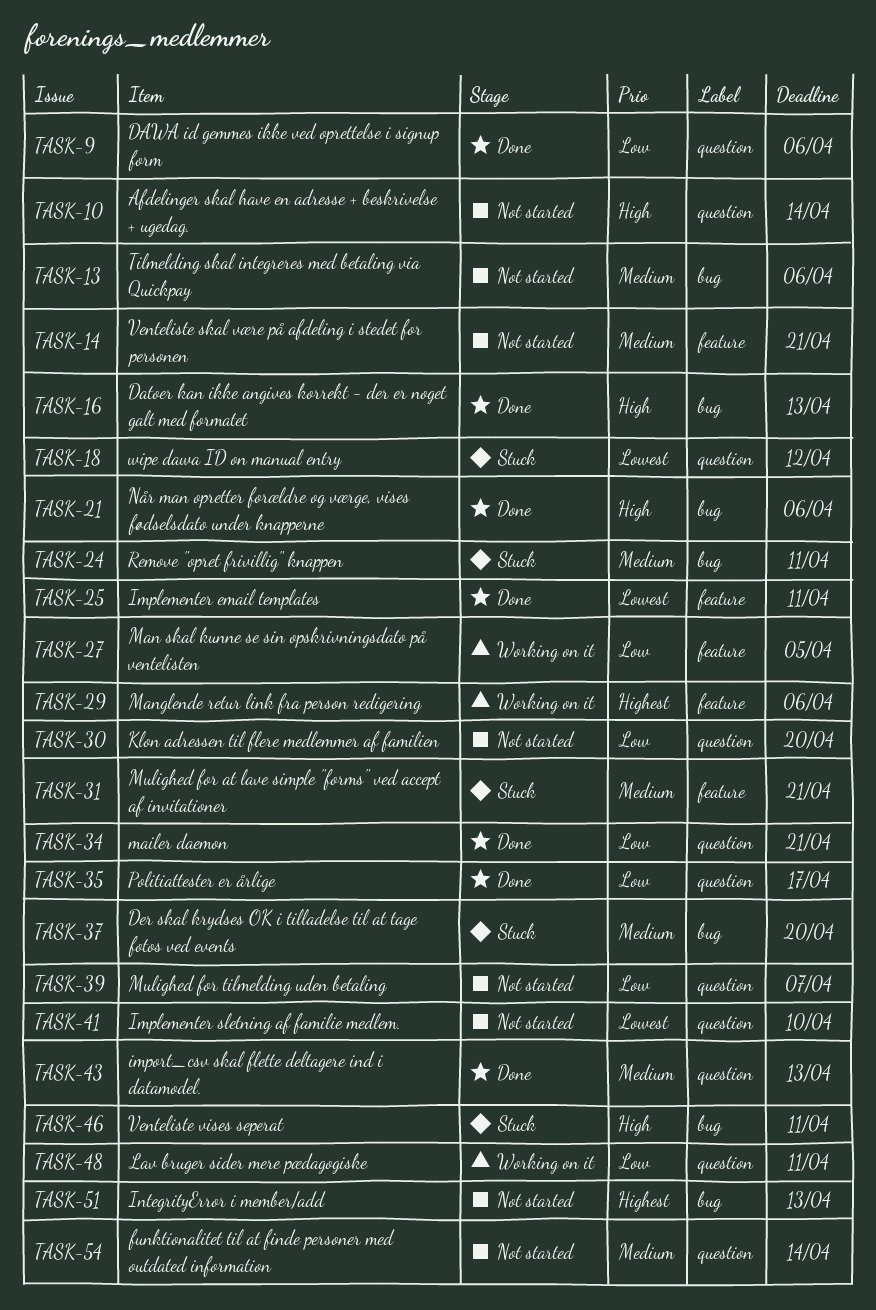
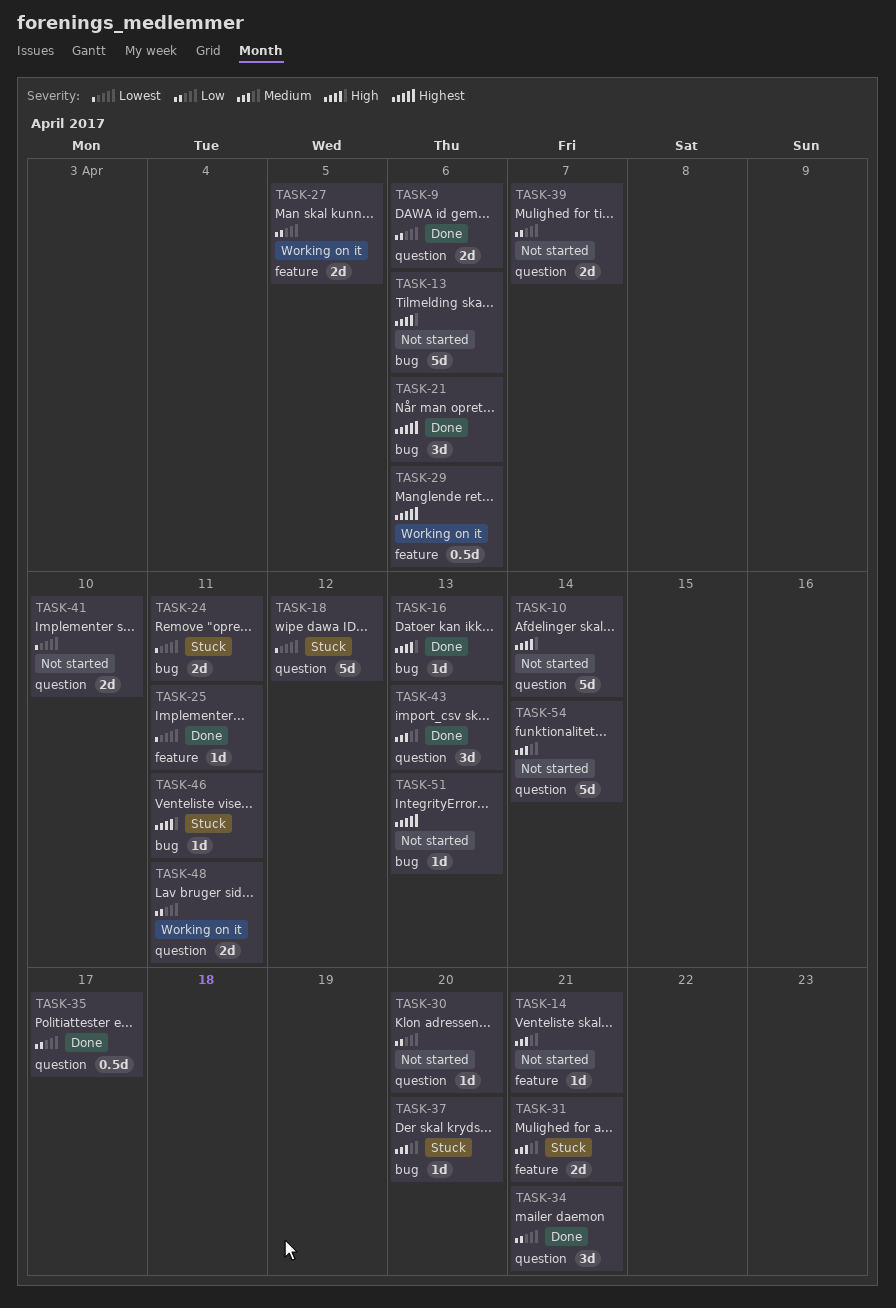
TASK-13, priority: Medium -> High
TASK-21, priority: High -> Highest
TASK-24, priority: Medium -> Lowest

